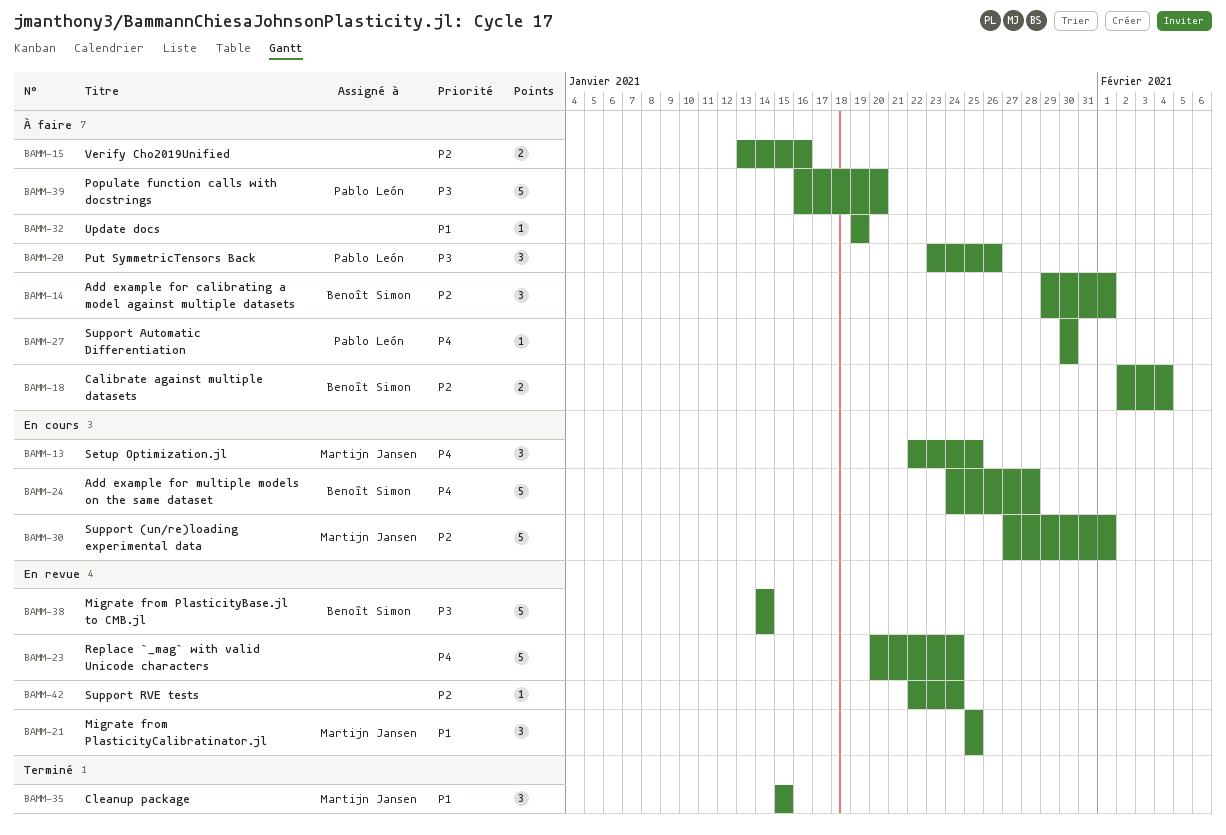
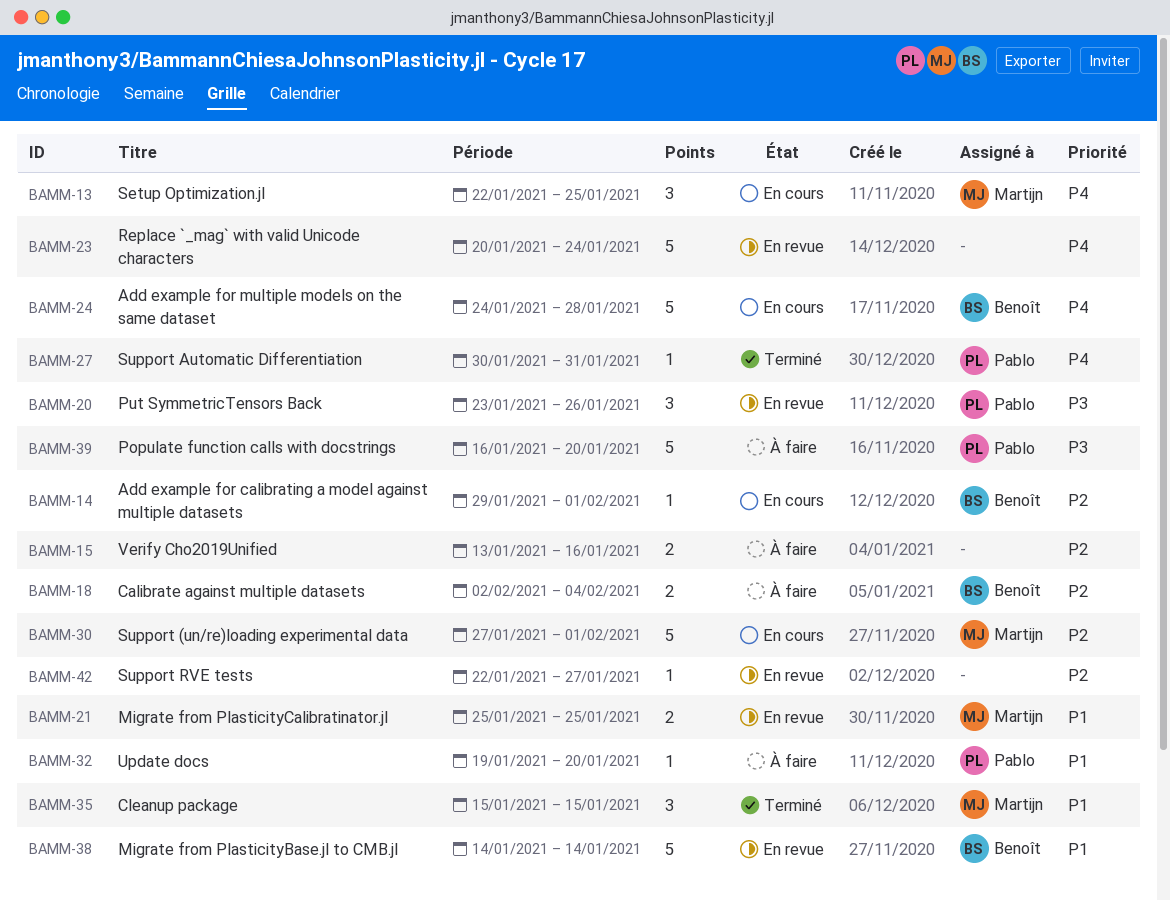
BAMM-14, status: À faire -> En cours
BAMM-14, estimate: 3 -> 1
BAMM-20, status: À faire -> En revue
BAMM-21, estimate: 3 -> 2
BAMM-27, status: À faire -> Terminé
BAMM-27, due: Jan 30 -> Jan 31
BAMM-32, owner: none -> Pablo León
BAMM-32, due: Jan 19 -> Jan 20
BAMM-38, priority: P3 -> P1
BAMM-42, due: Jan 24 -> Jan 27

